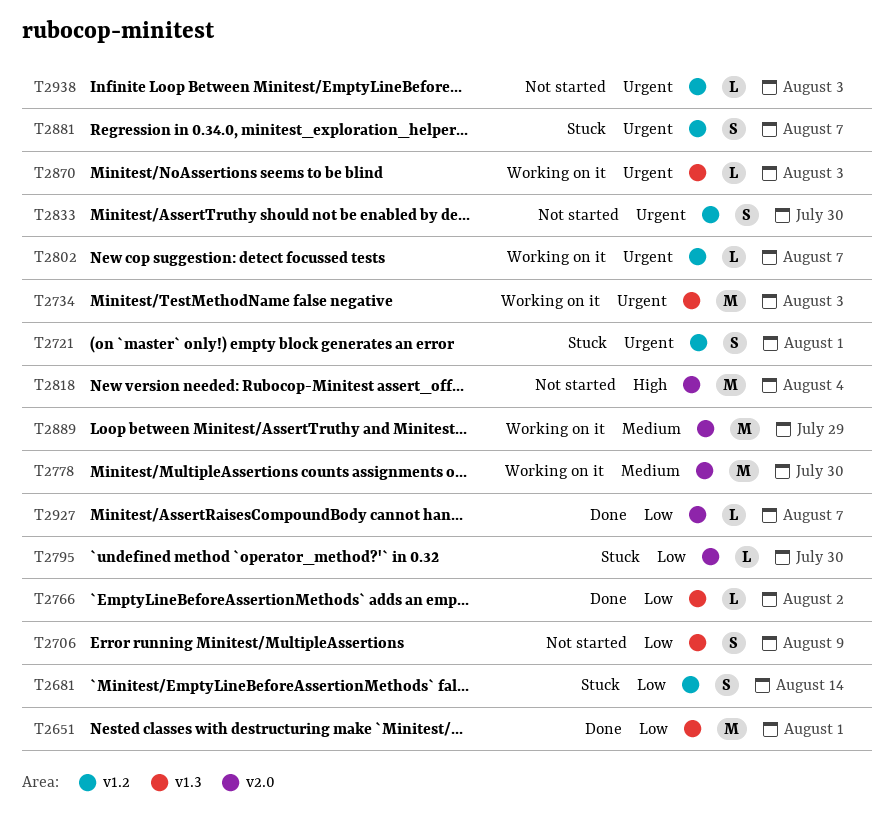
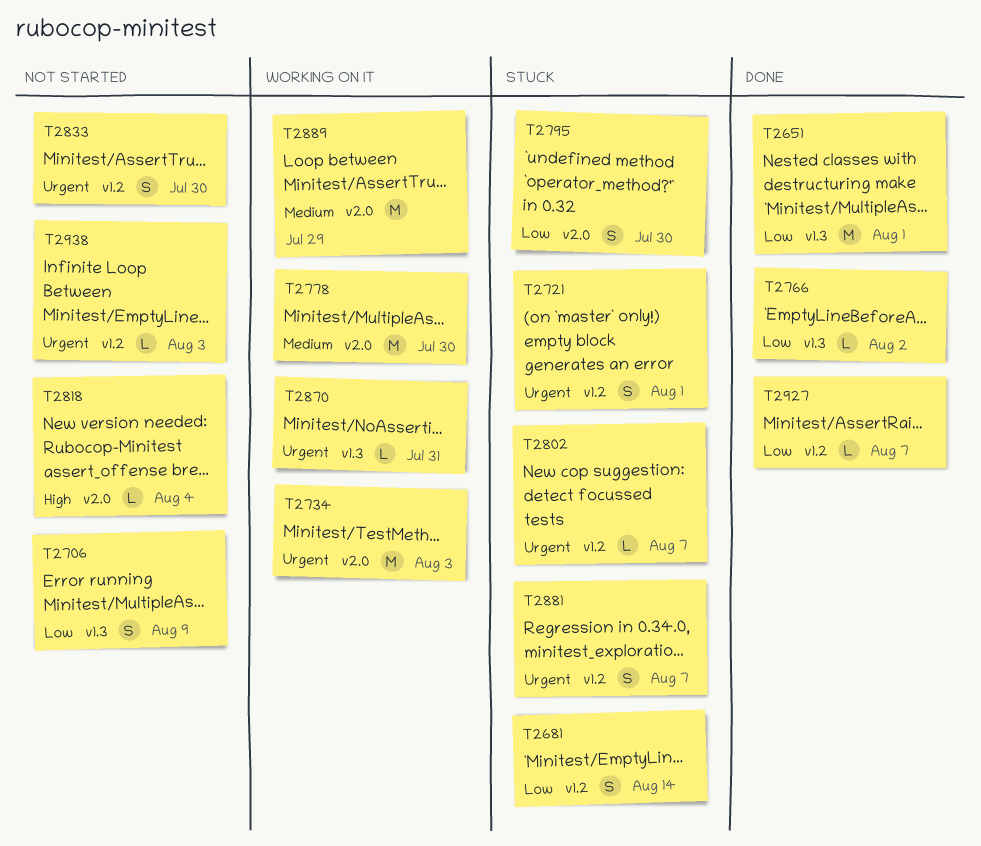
T2734, label: v1.3 -> v2.0
T2795, estimate: L -> S
T2802, status: Working on it -> Stuck
T2818, estimate: M -> L
T2870, due: Aug 3 -> Jul 31
T2927, label: v2.0 -> v1.2

